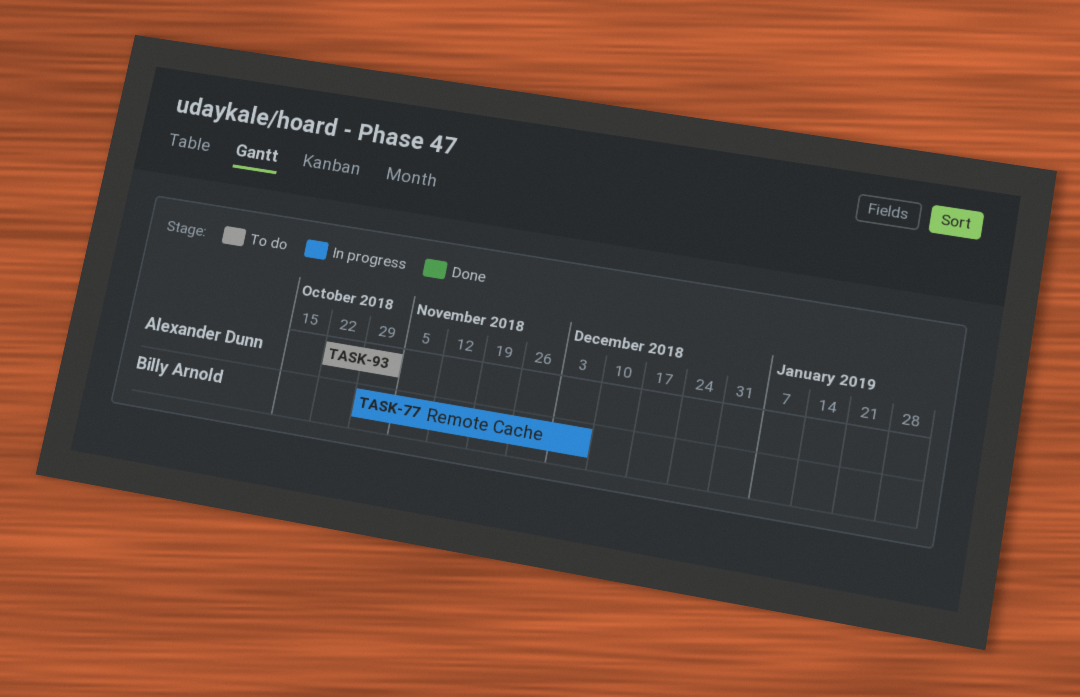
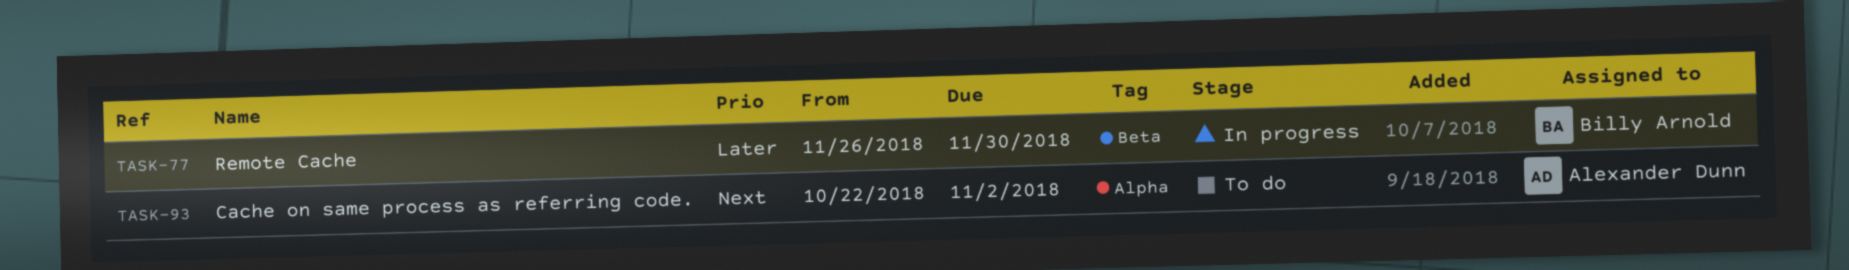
TASK-77, start: Oct 29 -> Nov 26
TASK-77, due: Dec 7 -> Nov 30

